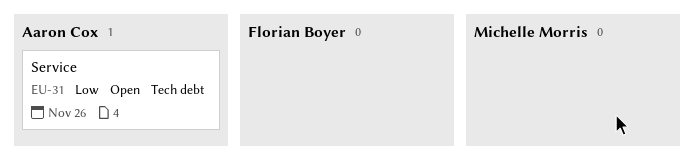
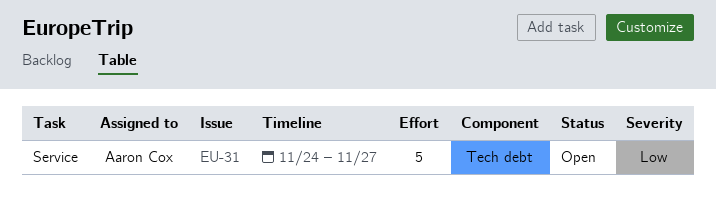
EU-31, due: Nov 26 -> Nov 27

